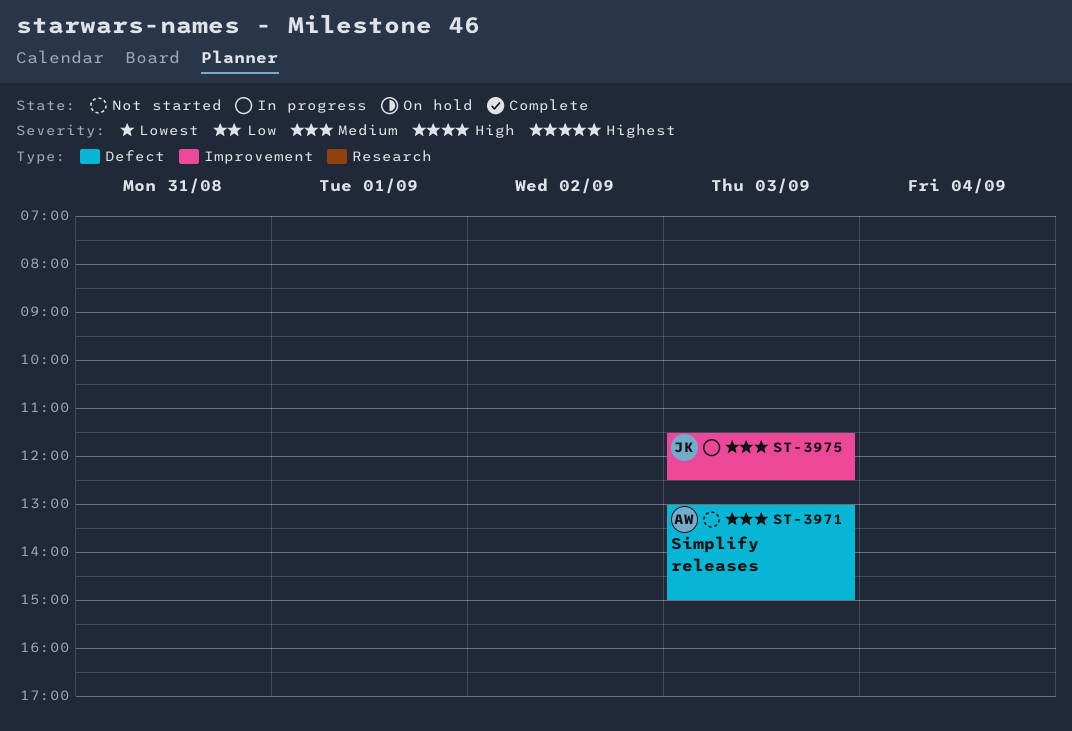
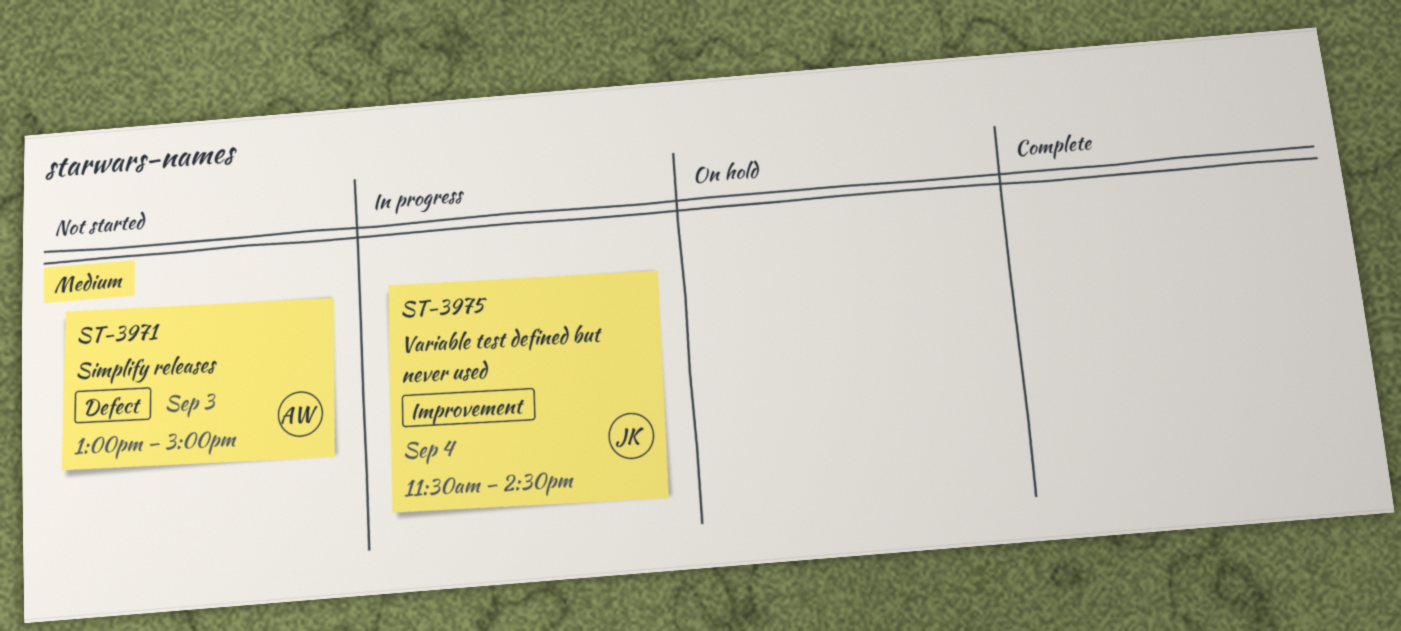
ST-3975, day: Sep 3 -> Sep 4
ST-3975, ends: 12:30 -> 14:30

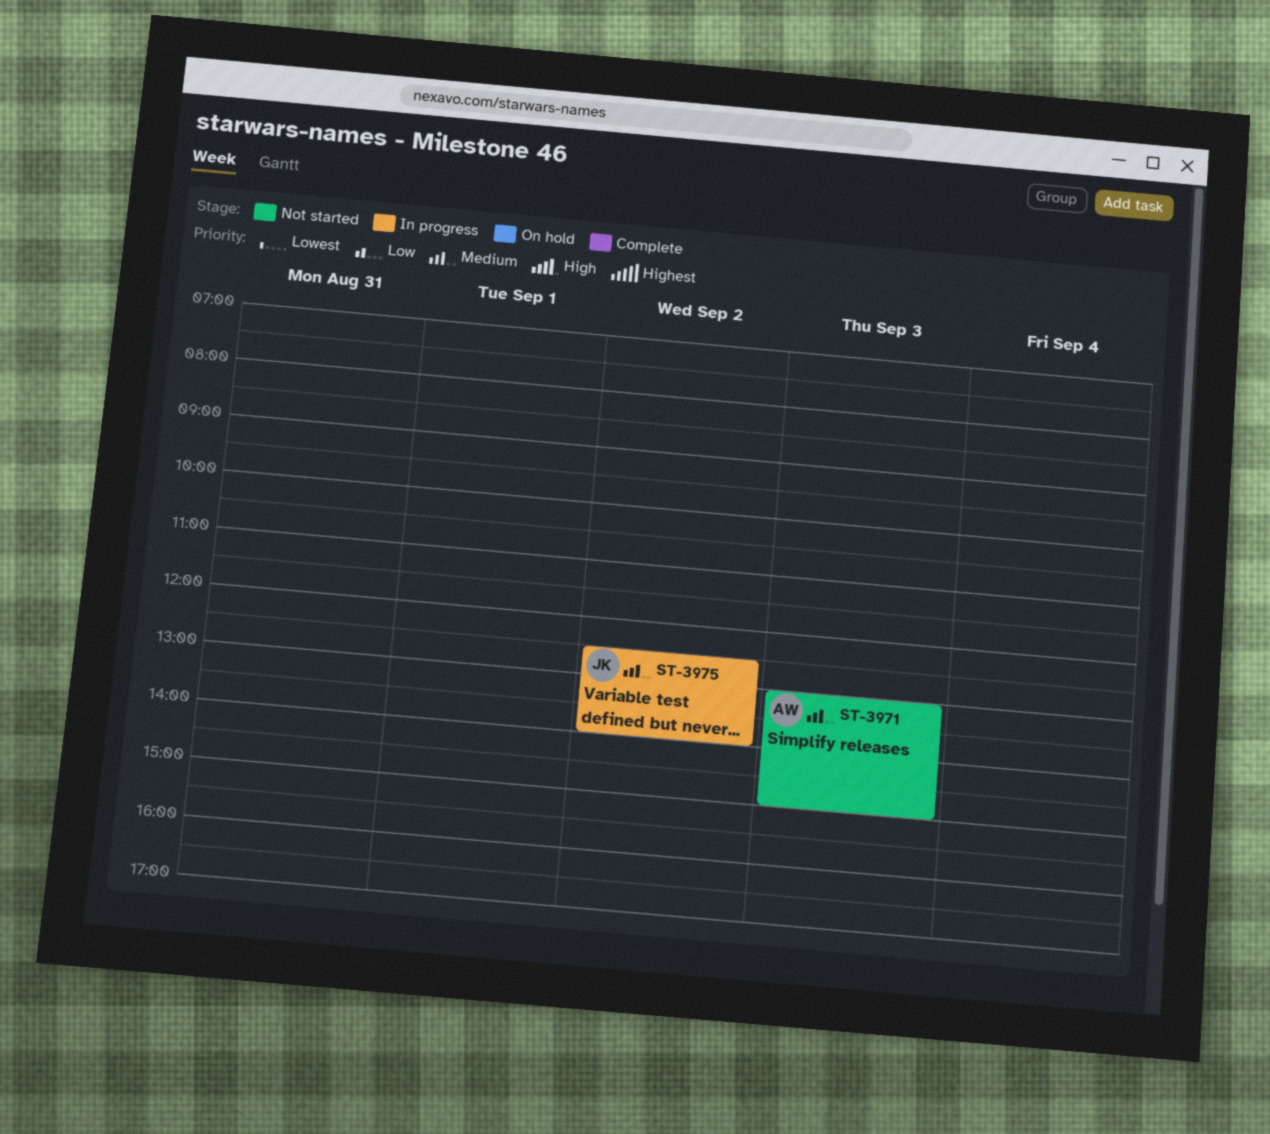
ST-3975, day: Sep 4 -> Sep 2
ST-3975, begins: 11:30 -> 12:30
ST-3975, ends: 14:30 -> 14:00

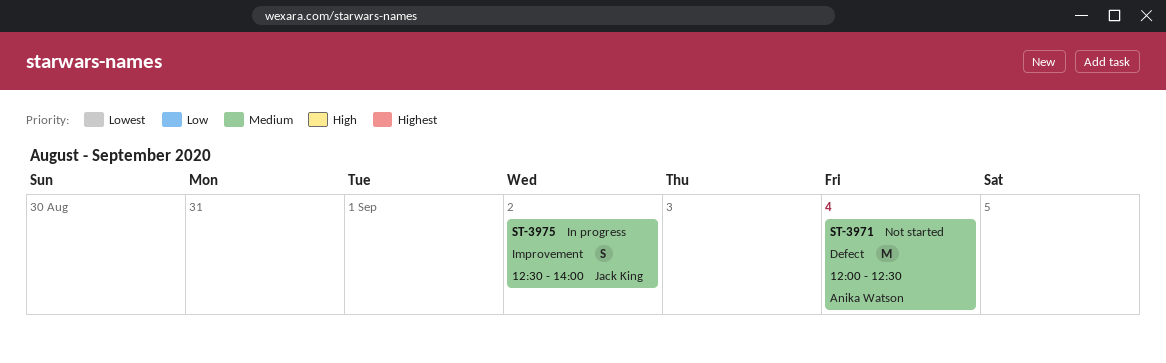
ST-3971, day: Sep 3 -> Sep 4
ST-3971, begins: 13:00 -> 12:00
ST-3971, ends: 15:00 -> 12:30

